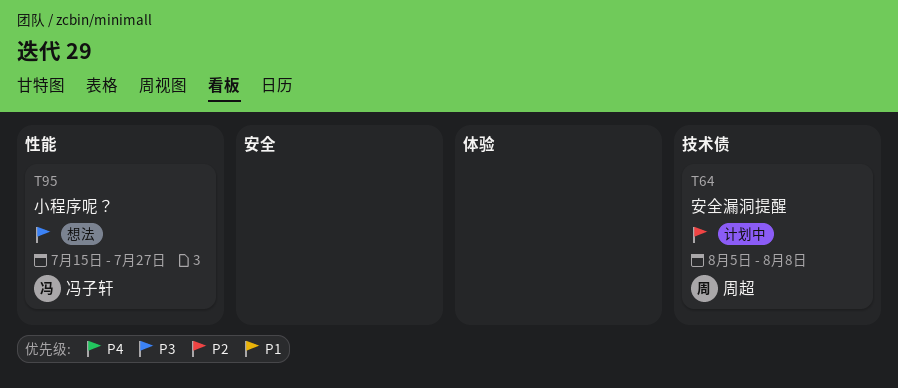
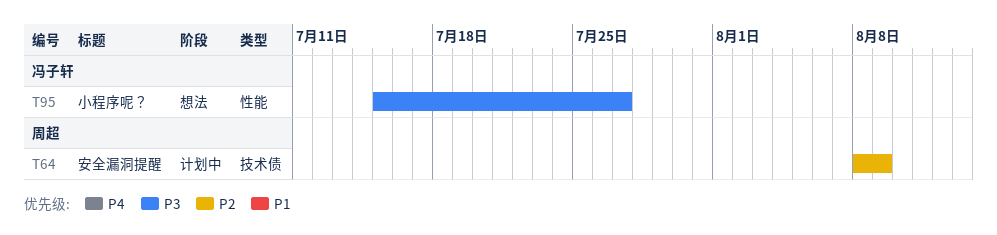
T64, start: Aug 5 -> Aug 8
T64, due: Aug 8 -> Aug 9

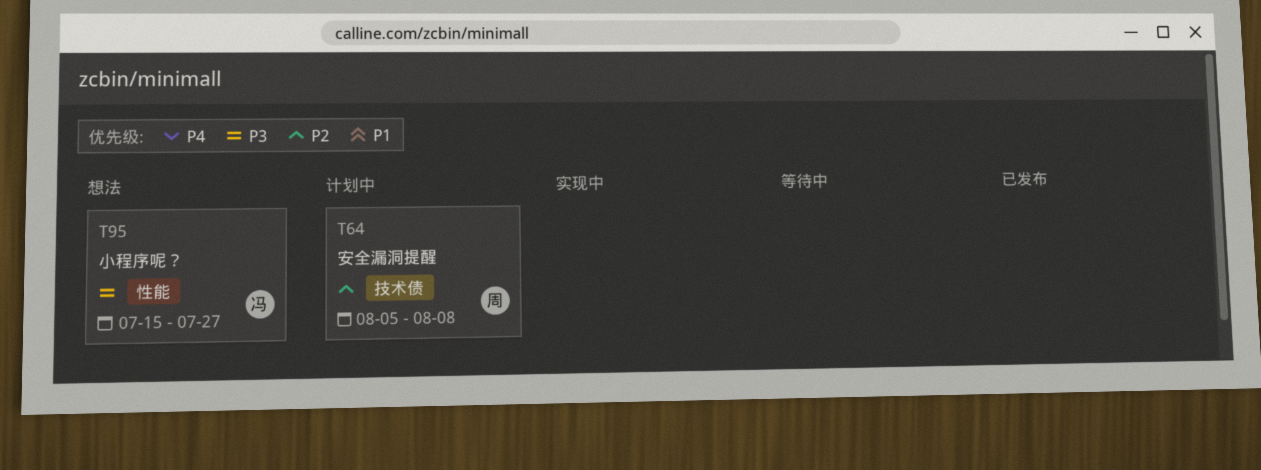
T64, start: Aug 8 -> Aug 5
T64, due: Aug 9 -> Aug 8

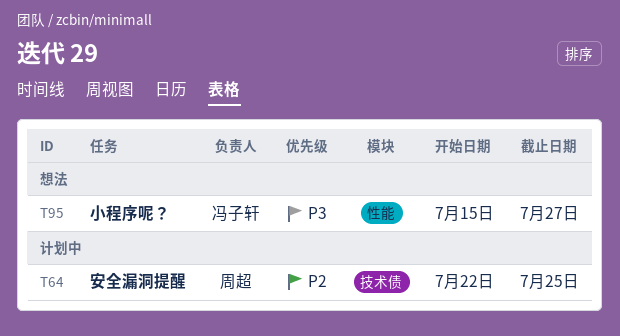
T64, start: Aug 5 -> Jul 22
T64, due: Aug 8 -> Jul 25

